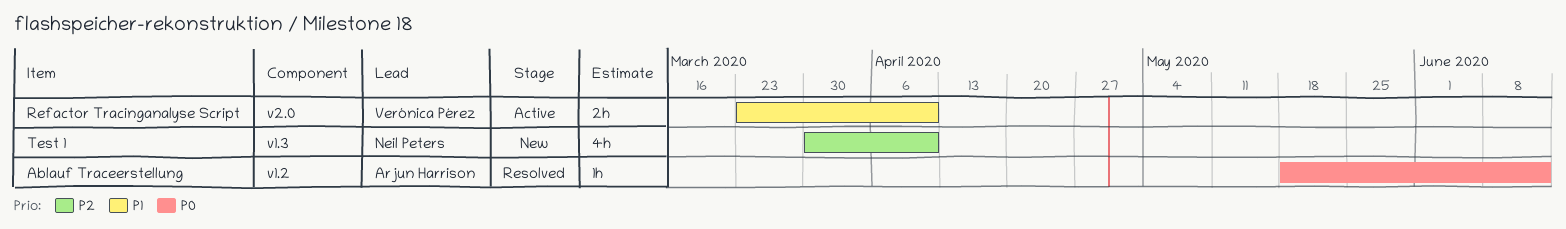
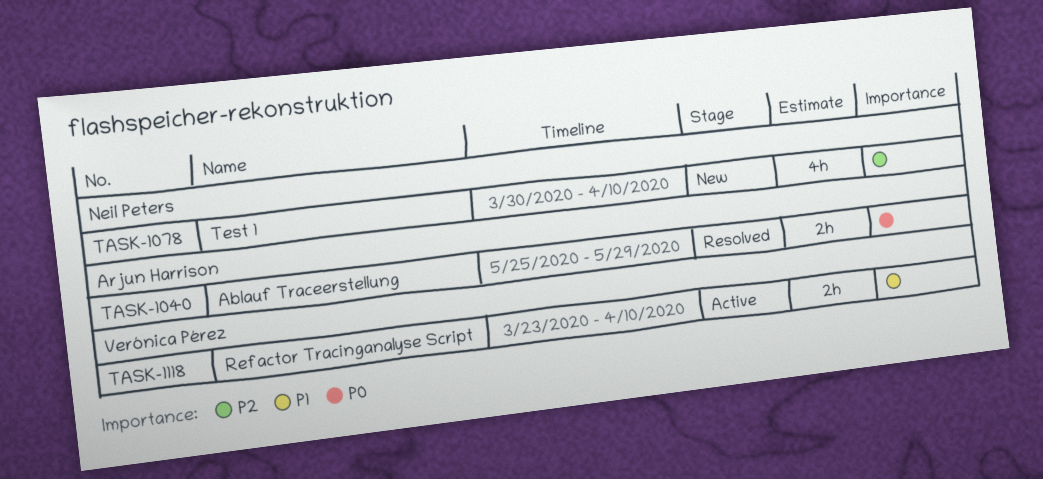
Ablauf Traceerstellung, estimate: 1h -> 2h
Ablauf Traceerstellung, start: May 18 -> May 25
Ablauf Traceerstellung, due: Jun 12 -> May 29

